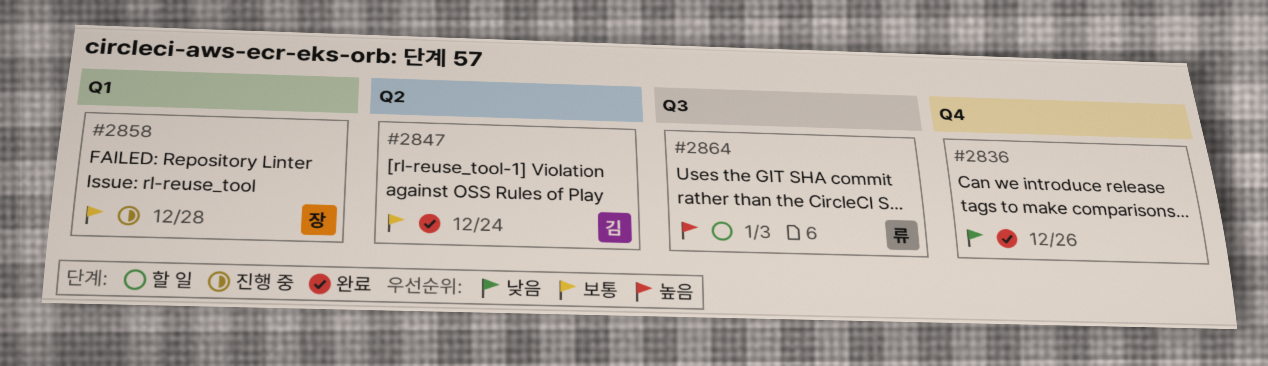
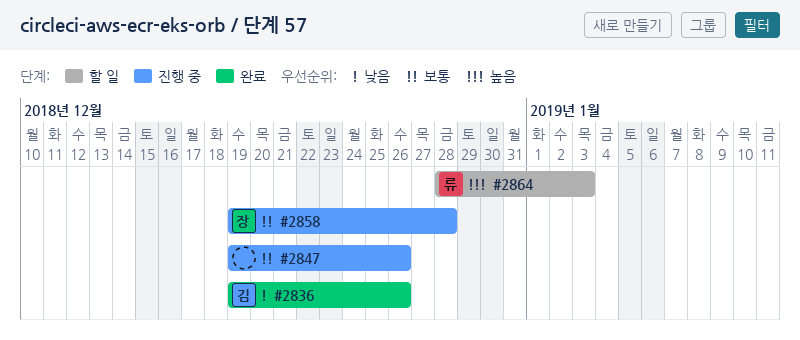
#2836, owner: none -> 김
#2847, status: 완료 -> 진행 중
#2847, owner: 김 -> none
#2847, due: Dec 24 -> Dec 26

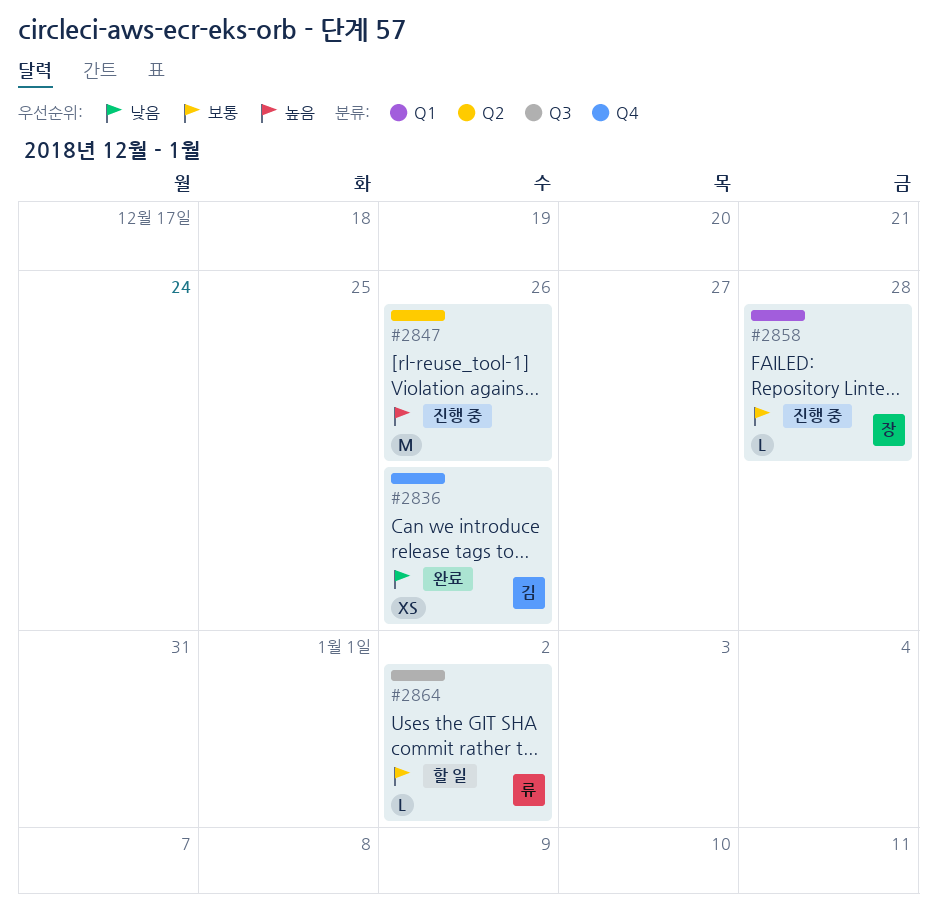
#2847, priority: 보통 -> 높음
#2864, priority: 높음 -> 보통
#2864, due: Jan 3 -> Jan 2

